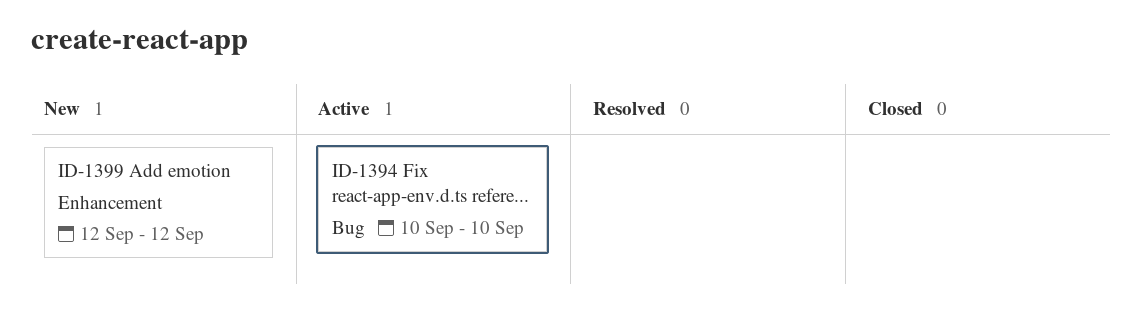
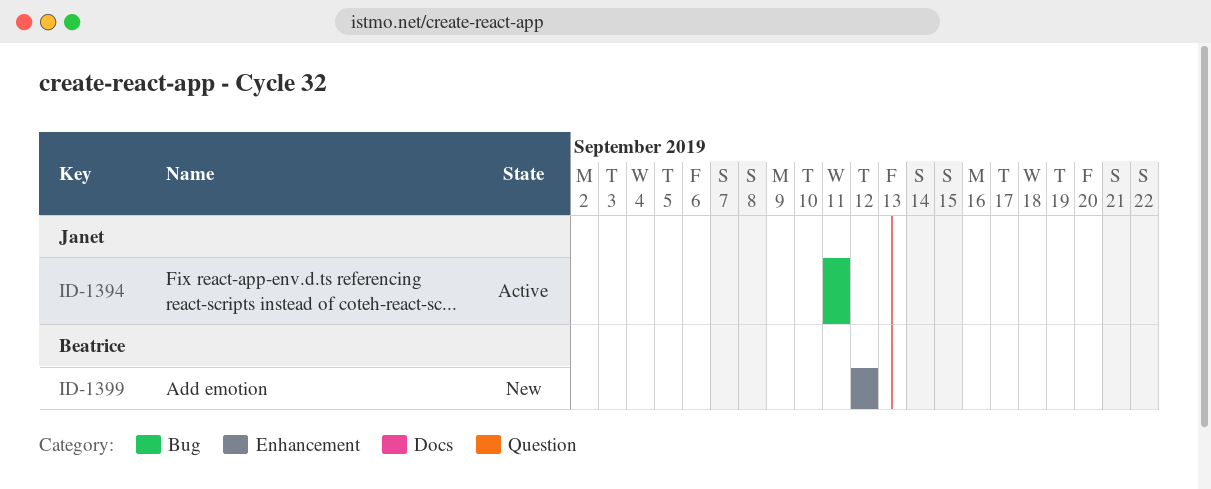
ID-1394, start: Sep 10 -> Sep 11
ID-1394, due: Sep 10 -> Sep 11

